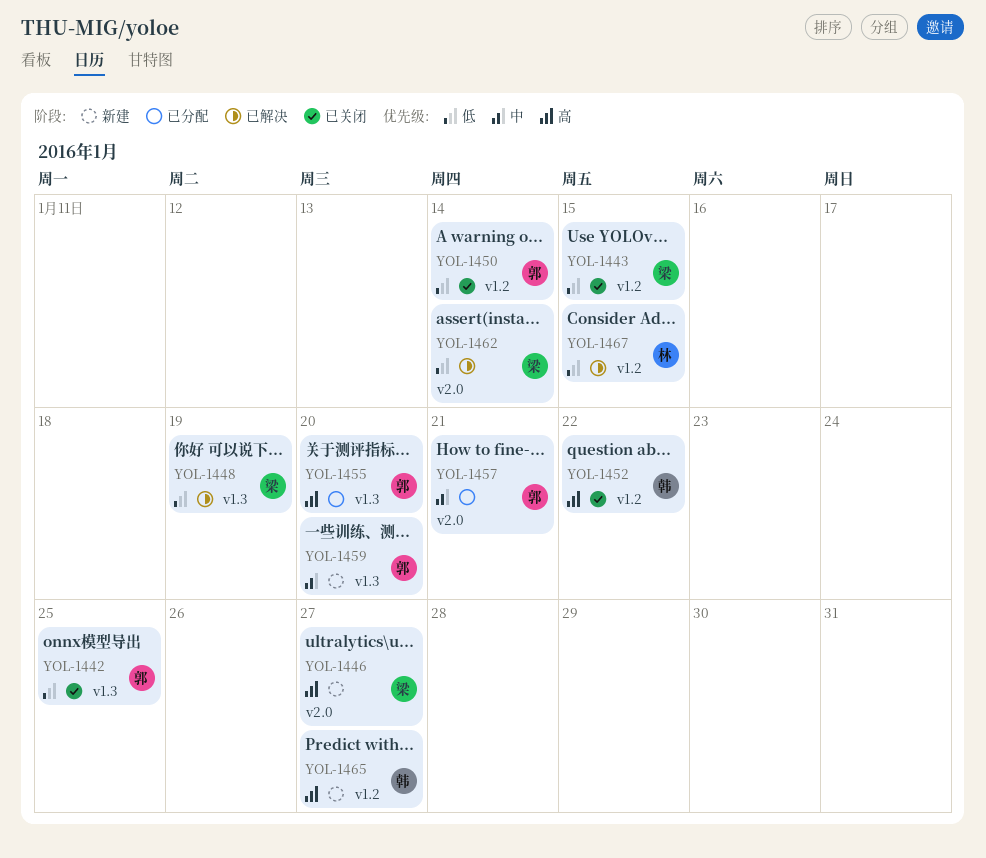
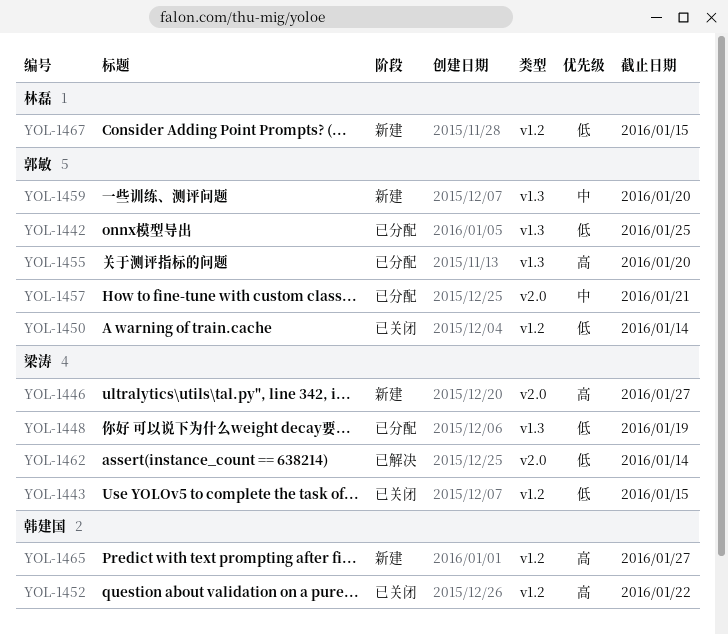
YOL-1442, status: 已关闭 -> 已分配
YOL-1448, status: 已解决 -> 已分配
YOL-1467, status: 已解决 -> 新建

